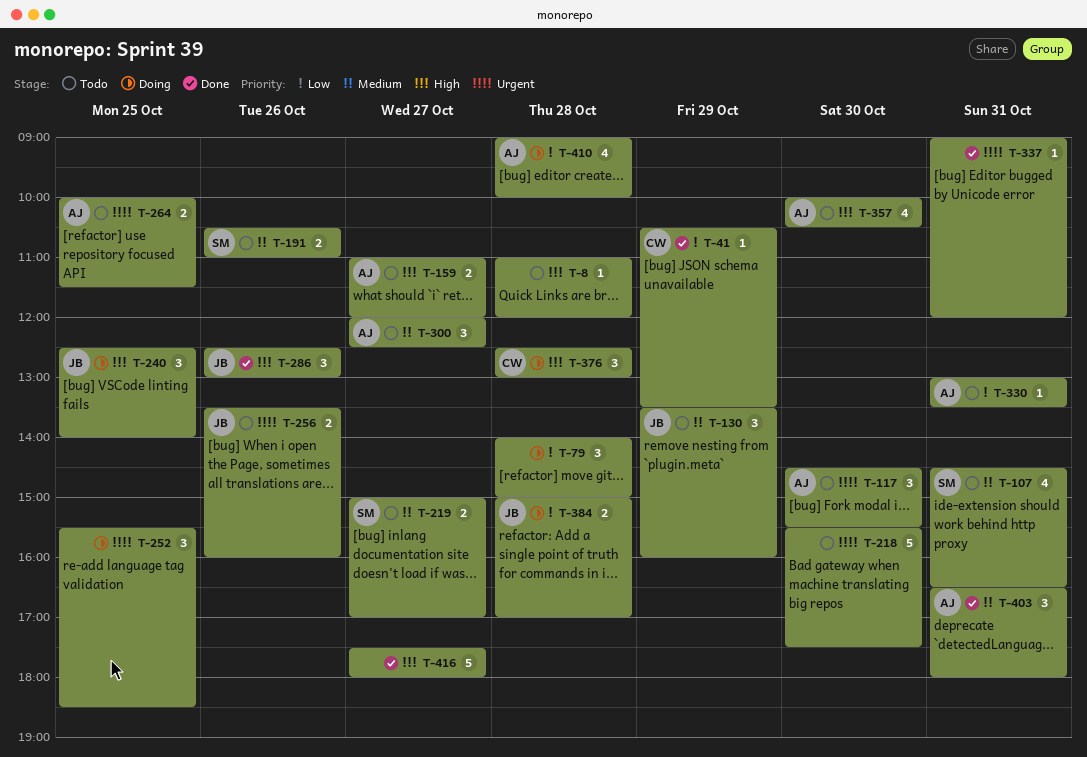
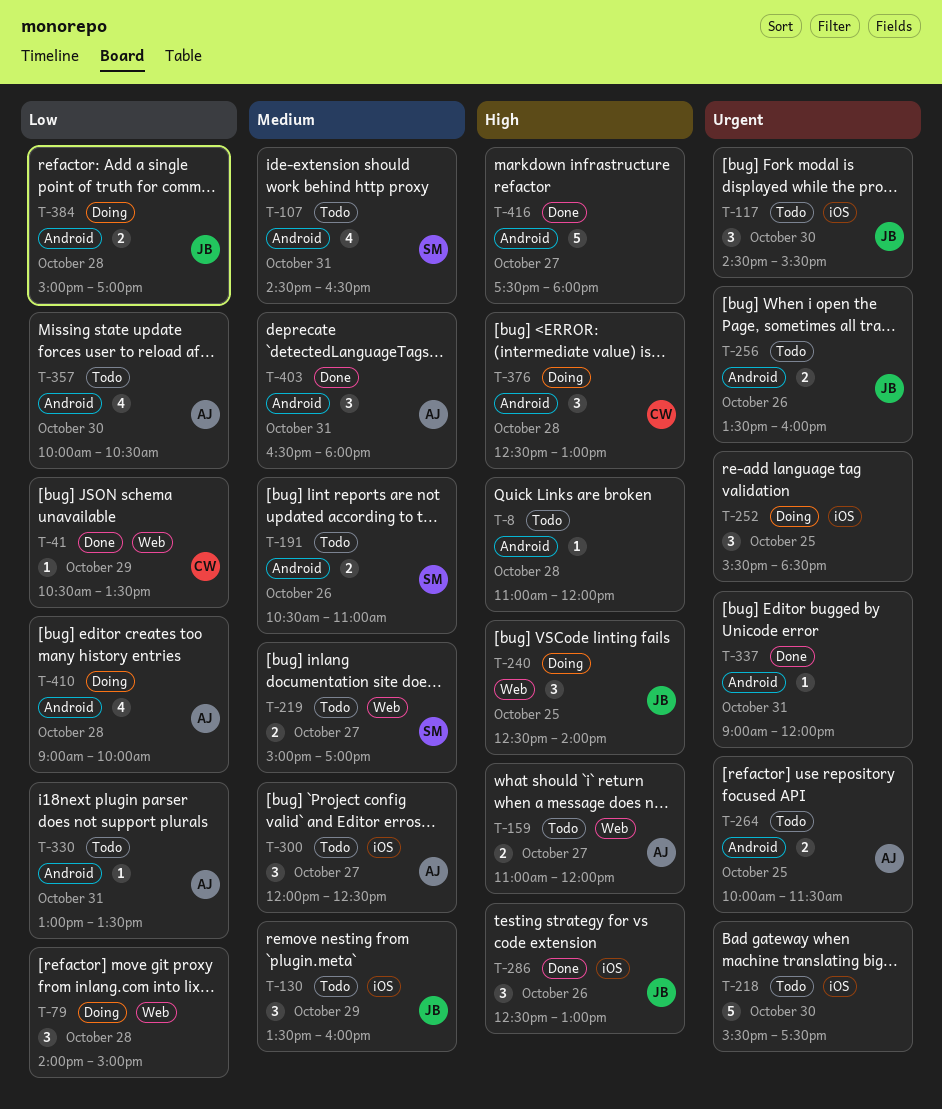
T-117, owner: AJ -> JB
T-357, priority: High -> Low

